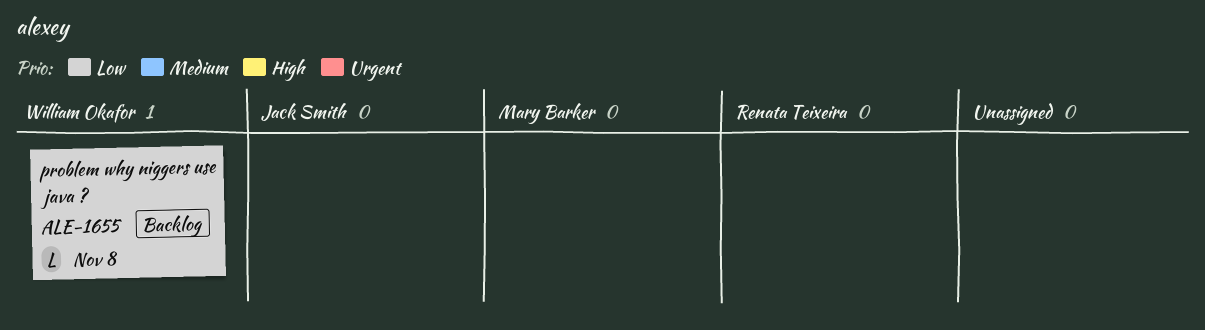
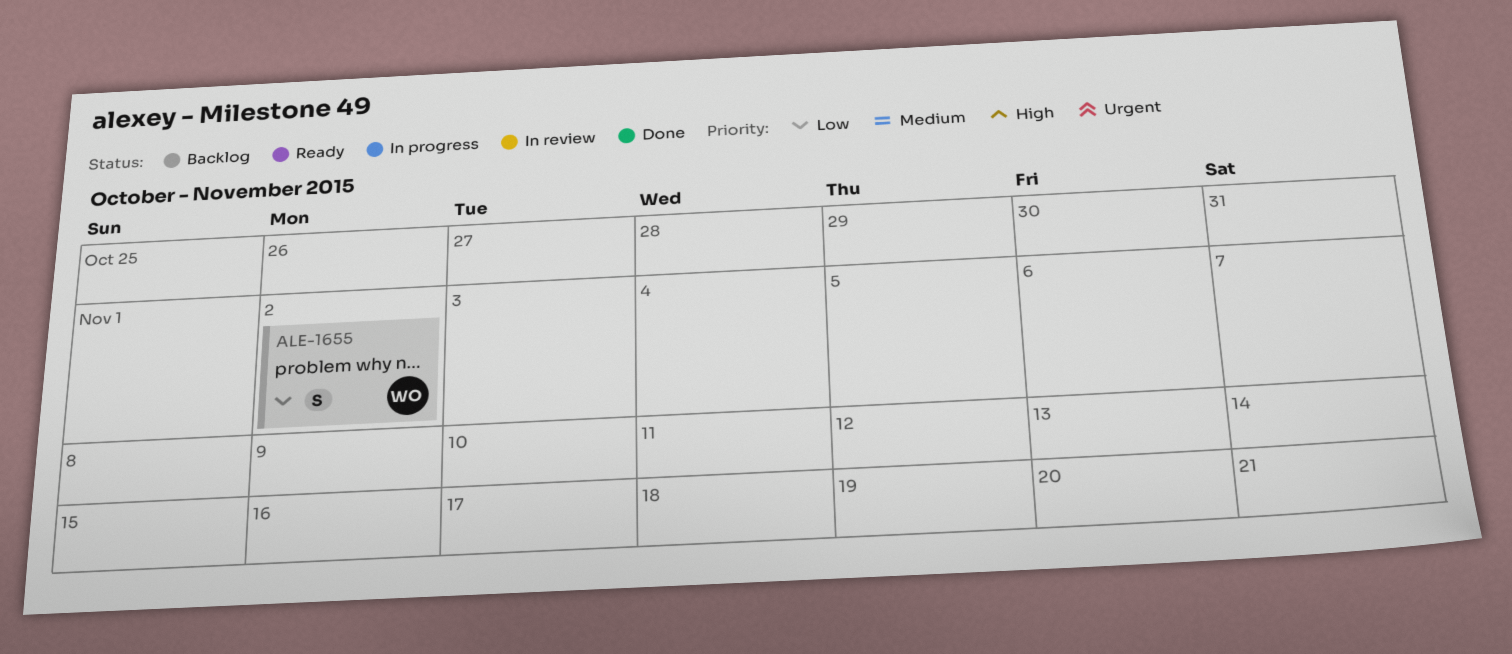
ALE-1655, estimate: L -> S
ALE-1655, due: Nov 8 -> Nov 2

